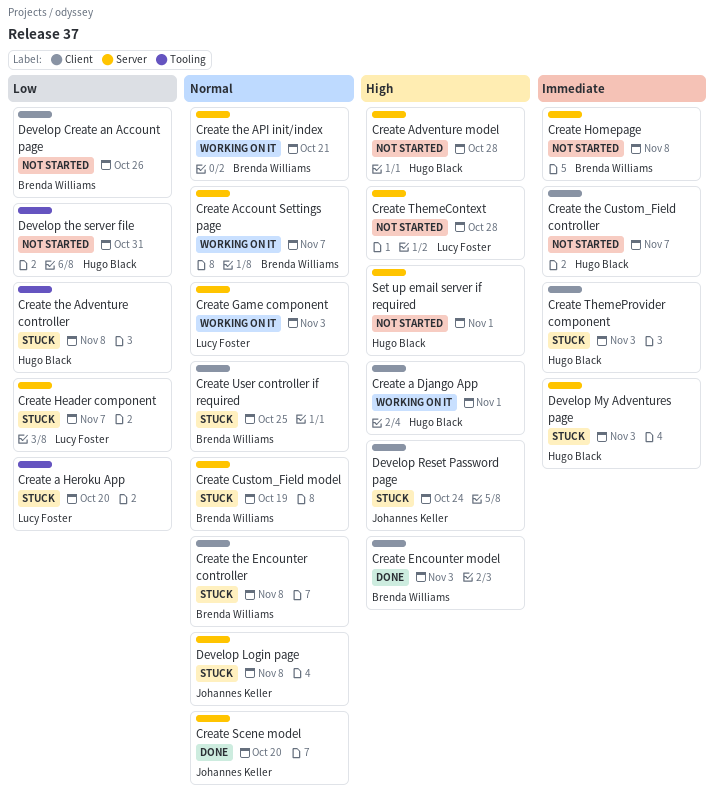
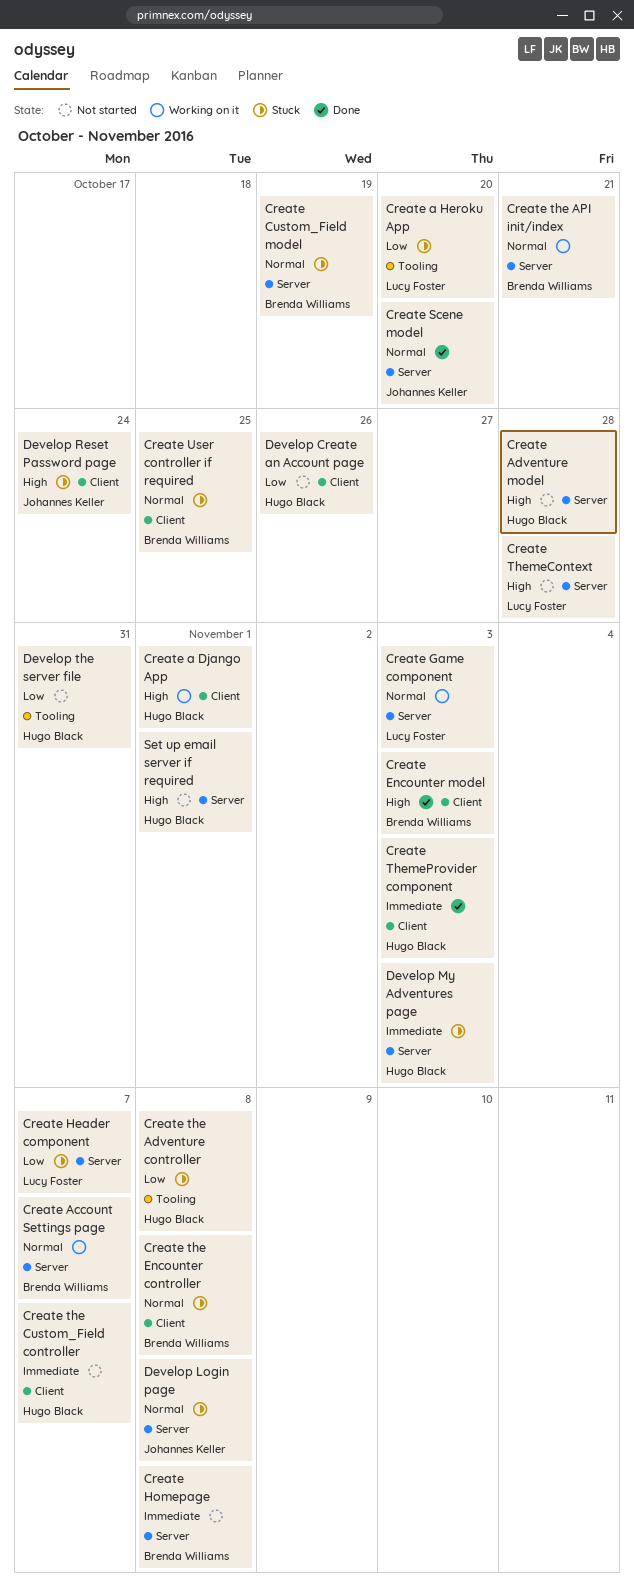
Create ThemeProvider component, status: Stuck -> Done
Develop Create an Account page, owner: Brenda Williams -> Hugo Black

